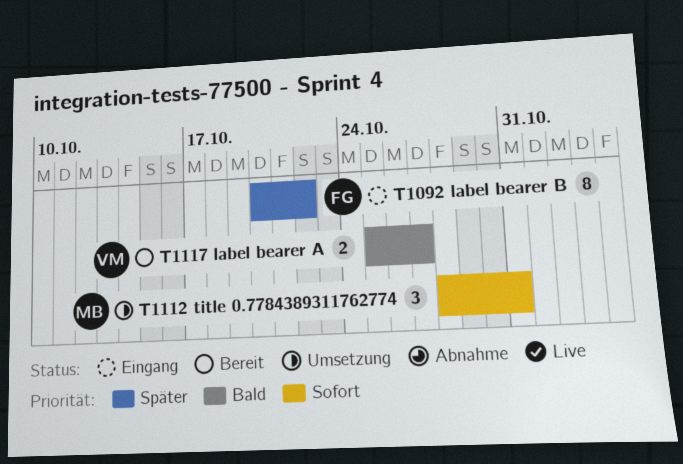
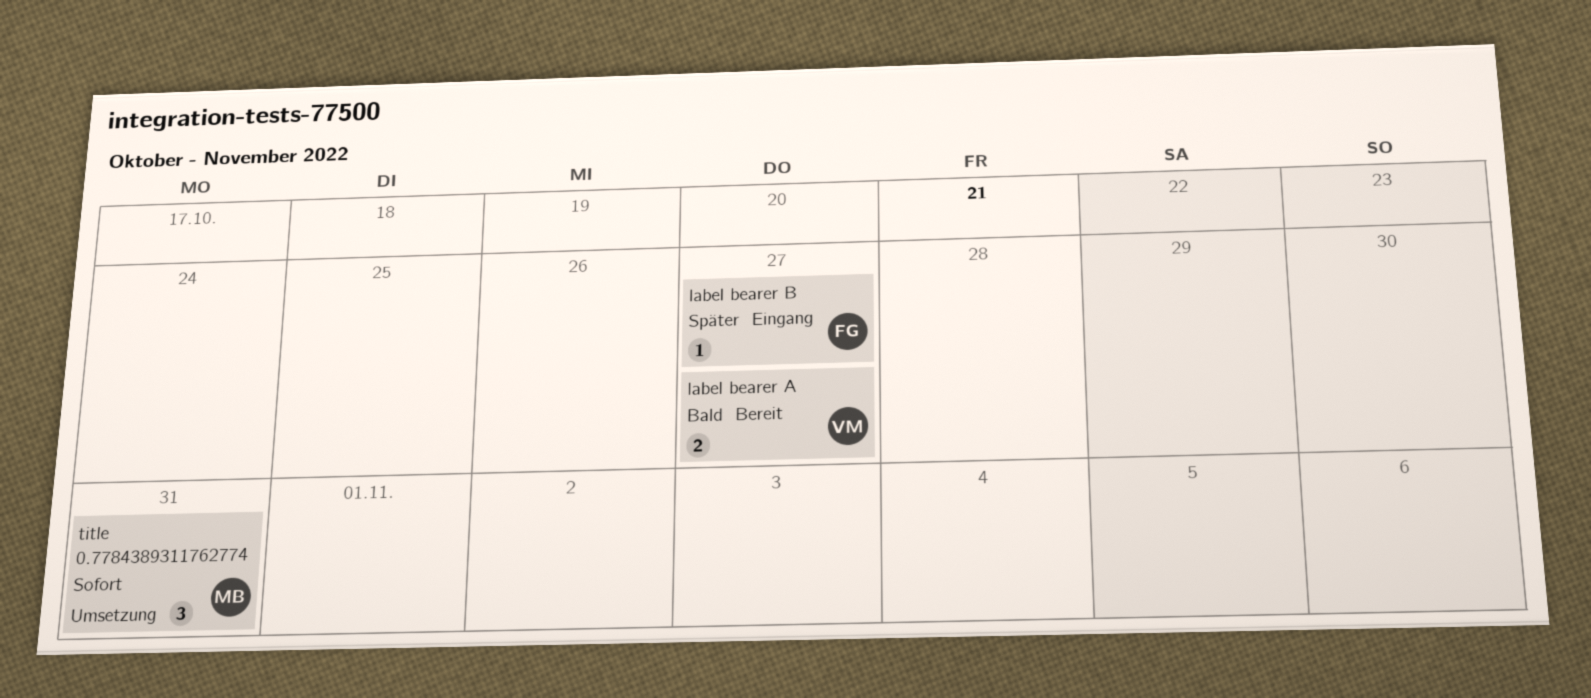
label bearer B, estimate: 8 -> 1
label bearer B, due: Oct 22 -> Oct 27

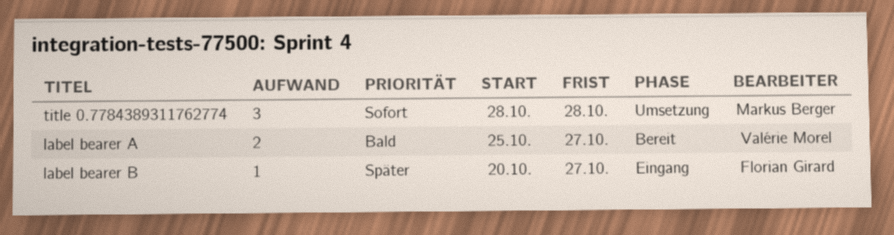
title 0.7784389311762774, due: Oct 31 -> Oct 28

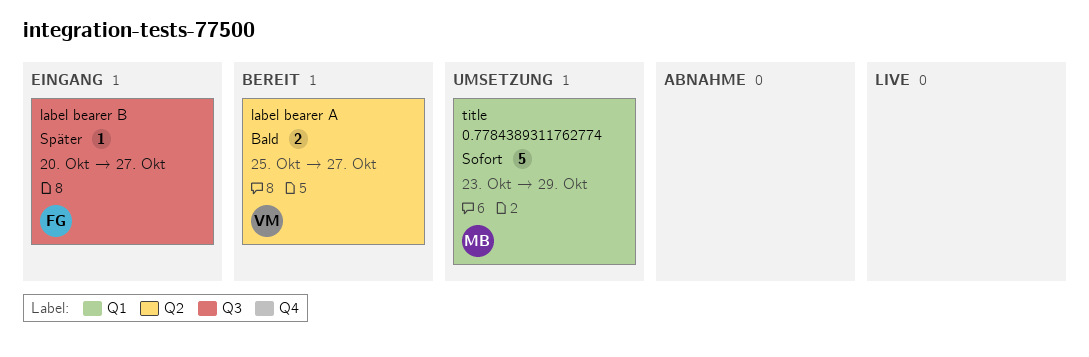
title 0.7784389311762774, estimate: 3 -> 5
title 0.7784389311762774, start: Oct 28 -> Oct 23
title 0.7784389311762774, due: Oct 28 -> Oct 29

